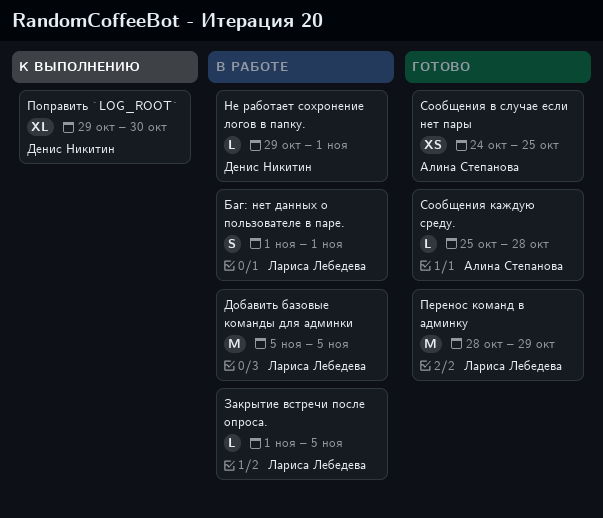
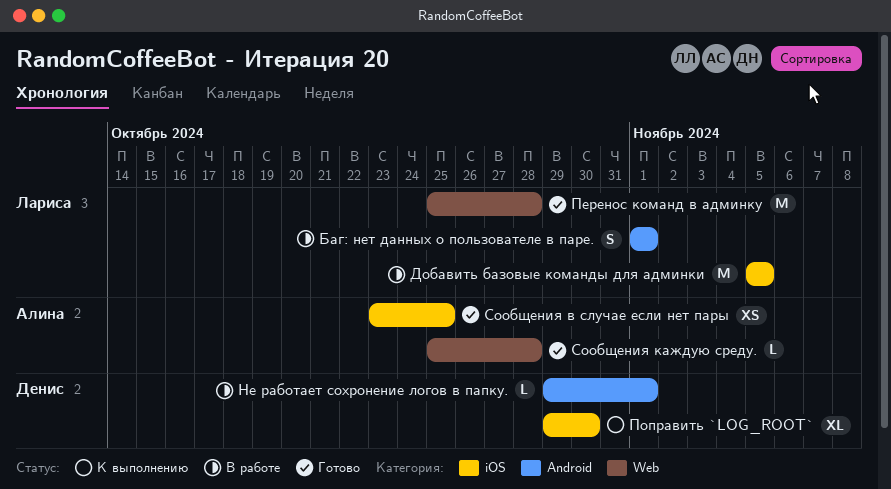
Закрытие встречи после опроса.: present -> none
Перенос команд в админку, start: Oct 28 -> Oct 25
Перенос команд в админку, due: Oct 29 -> Oct 28
Сообщения в случае если нет пары, start: Oct 24 -> Oct 23

